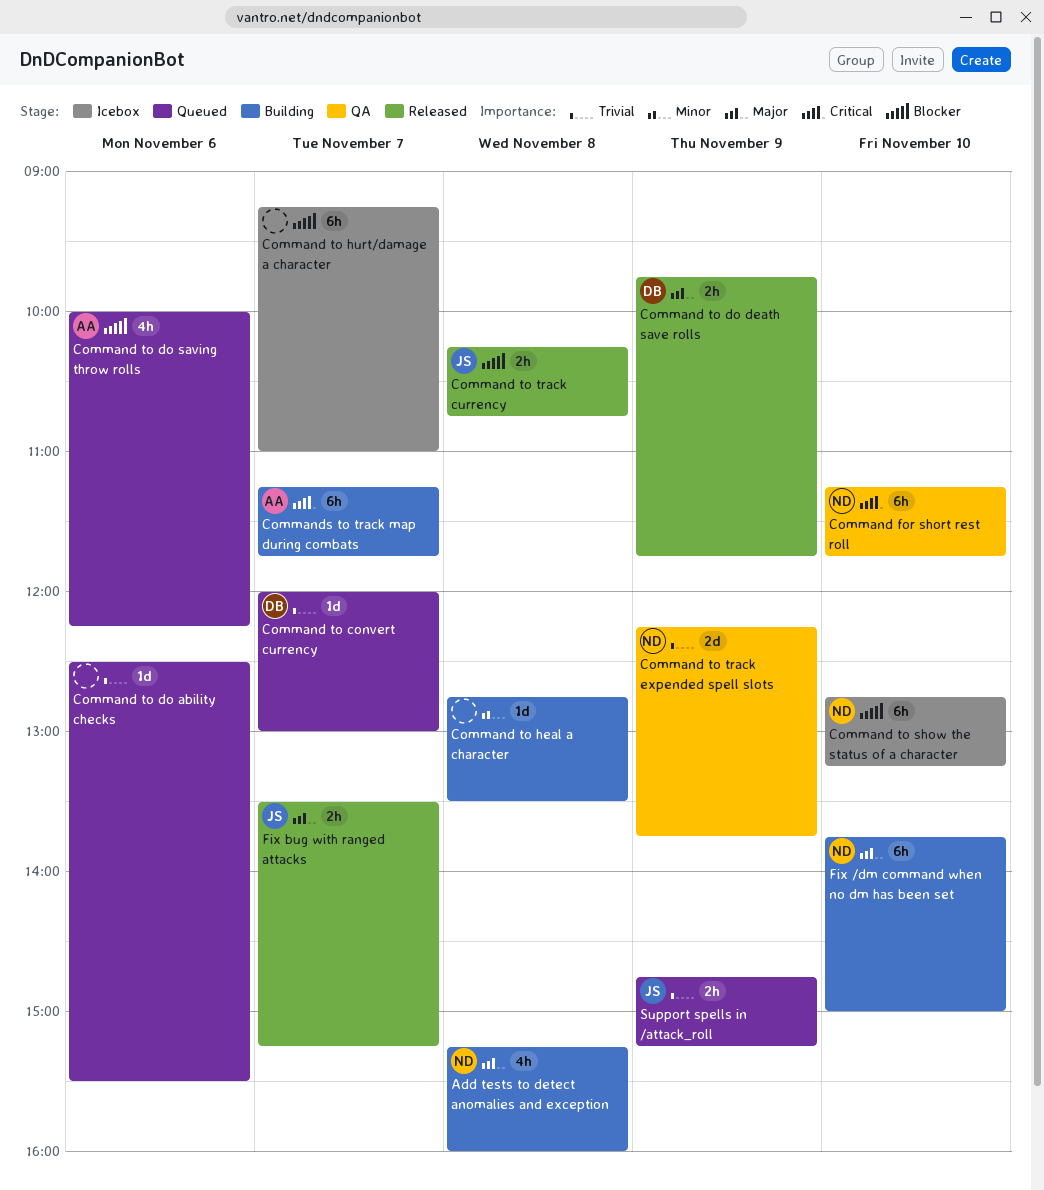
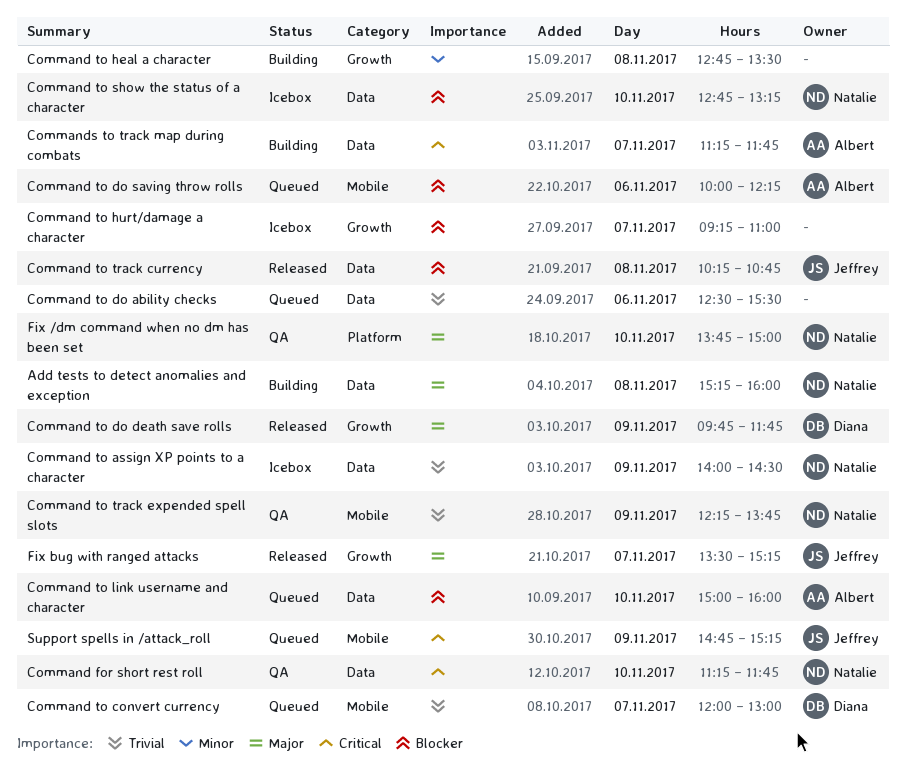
Command to assign XP points to a character: none -> present
Command to link username and character: none -> present
Fix /dm command when no dm has been set, status: Building -> QA
Support spells in /attack_roll, priority: Trivial -> Critical

